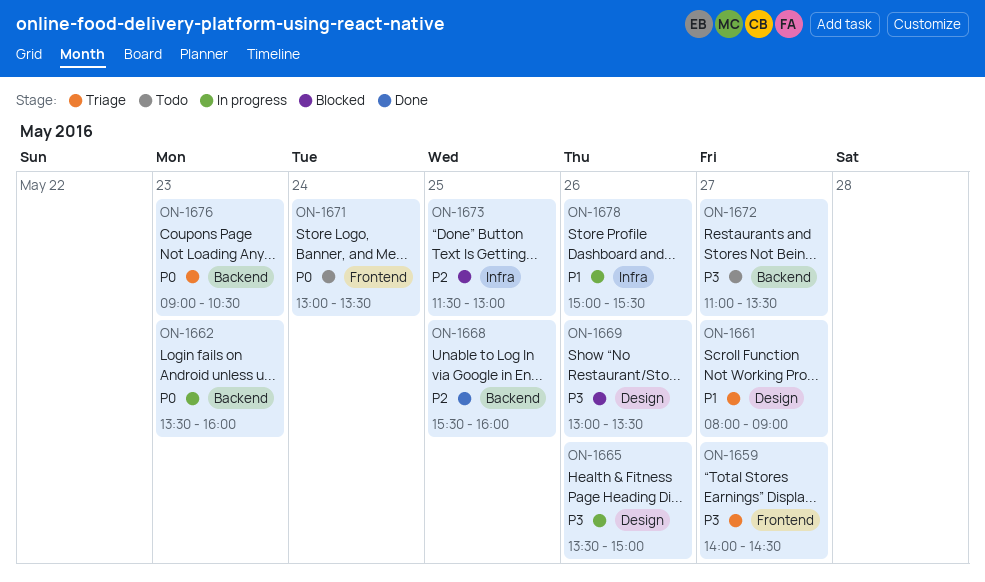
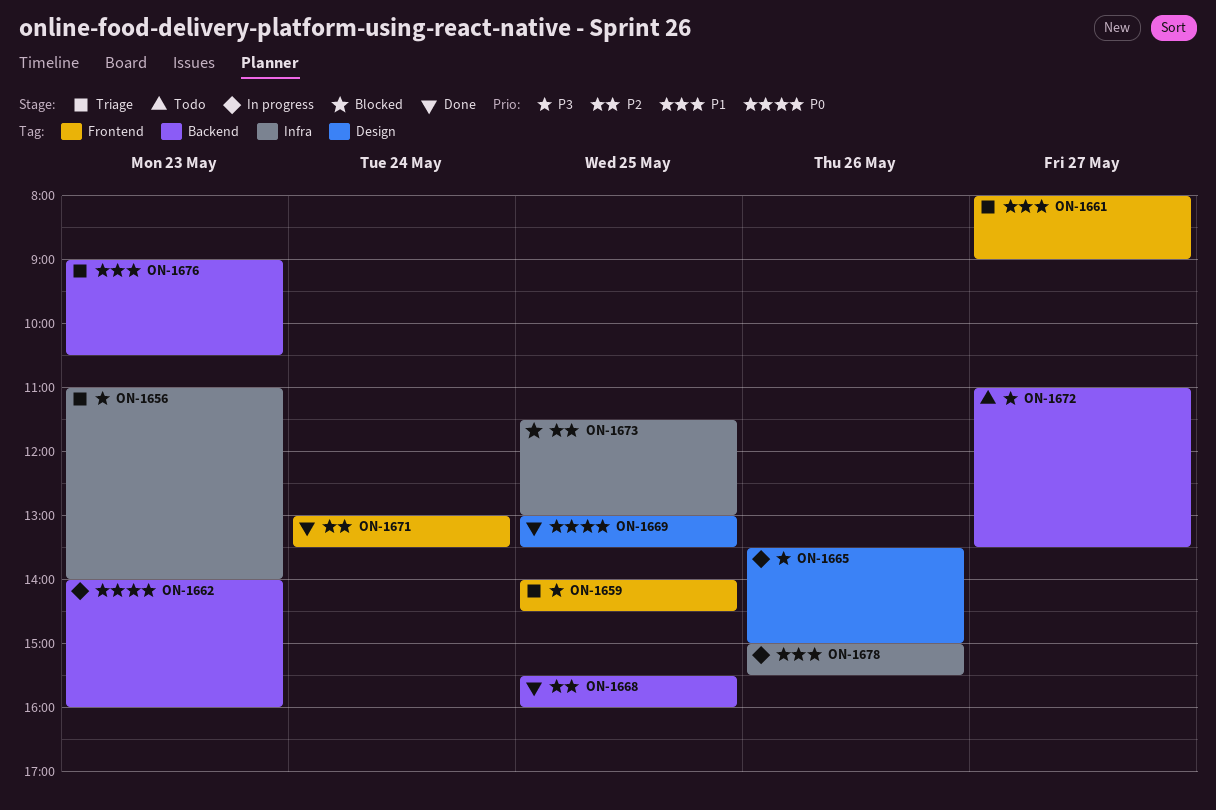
ON-1656: none -> present
ON-1659, day: May 27 -> May 25
ON-1661, label: Design -> Frontend
ON-1662, begins: 13:30 -> 14:00
ON-1669, status: Blocked -> Done
ON-1669, priority: P3 -> P0
ON-1669, day: May 26 -> May 25
ON-1671, status: Todo -> Done
ON-1671, priority: P0 -> P2
ON-1676, priority: P0 -> P1

